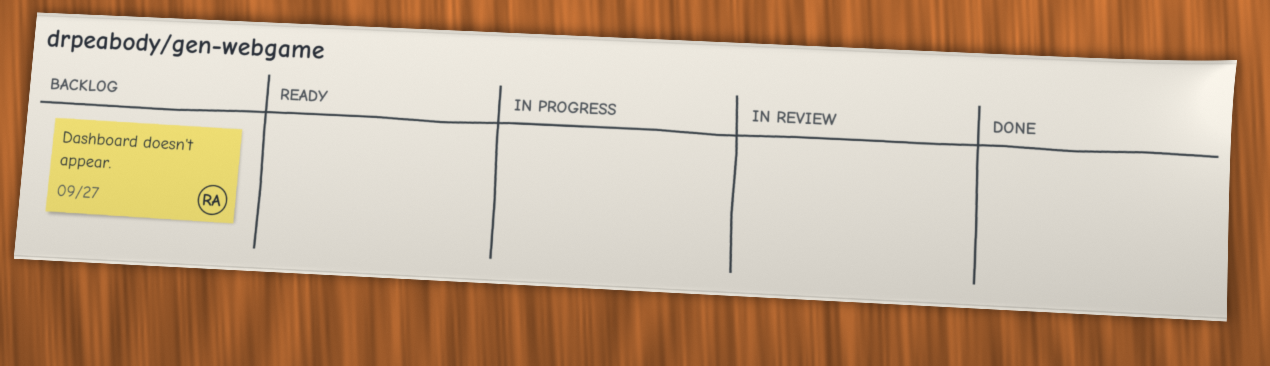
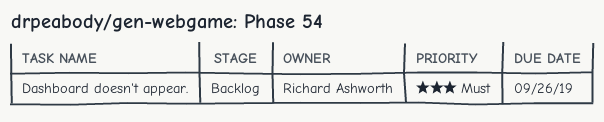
Dashboard doesn't appear., due: Sep 27 -> Sep 26

